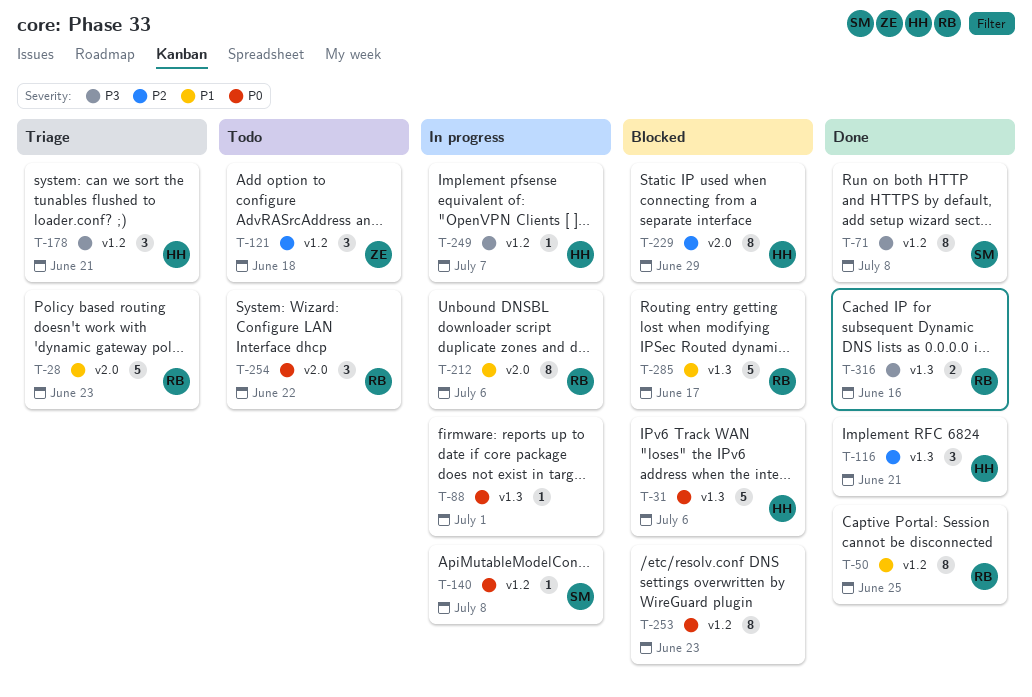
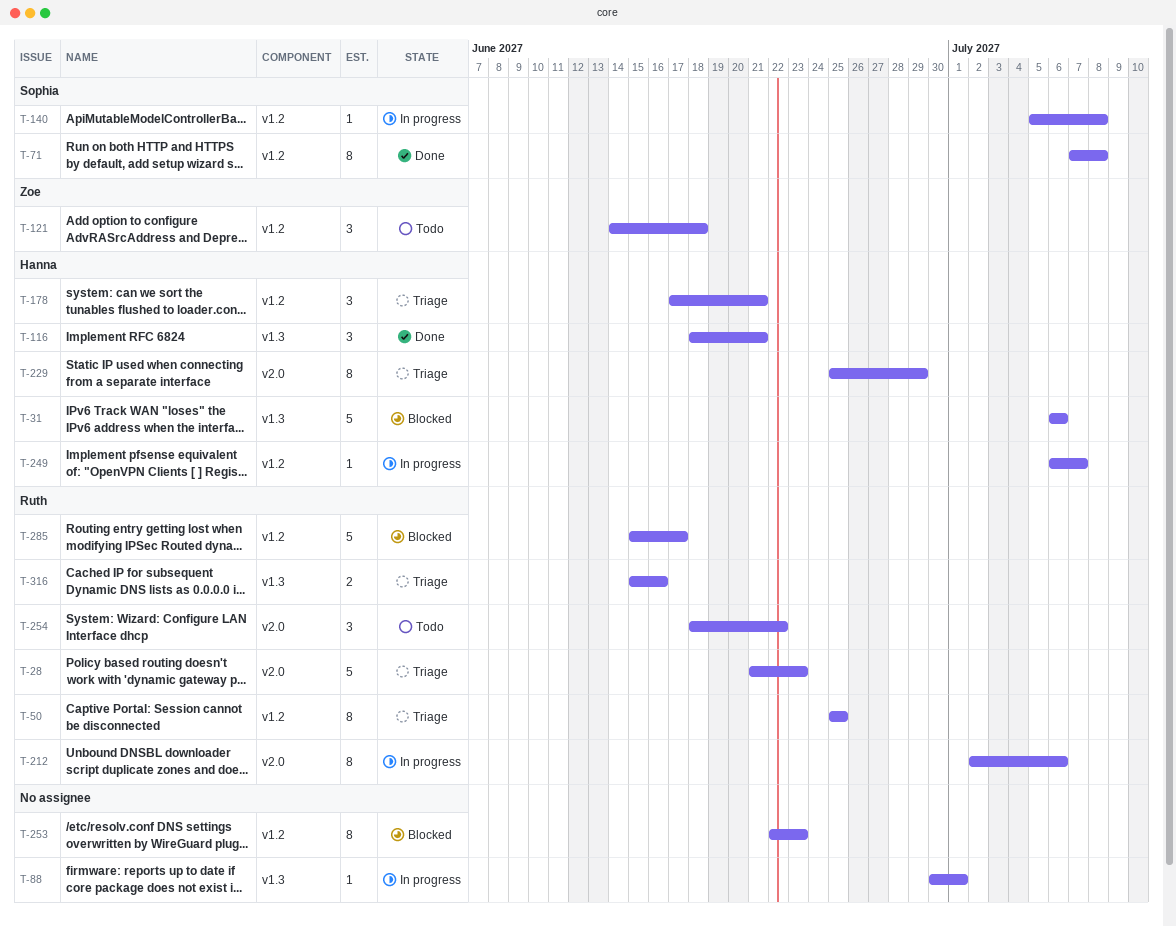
T-50, status: Done -> Triage
T-229, status: Blocked -> Triage
T-285, label: v1.3 -> v1.2
T-316, status: Done -> Triage

